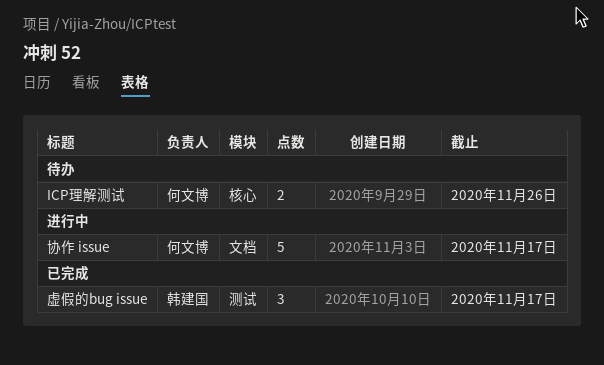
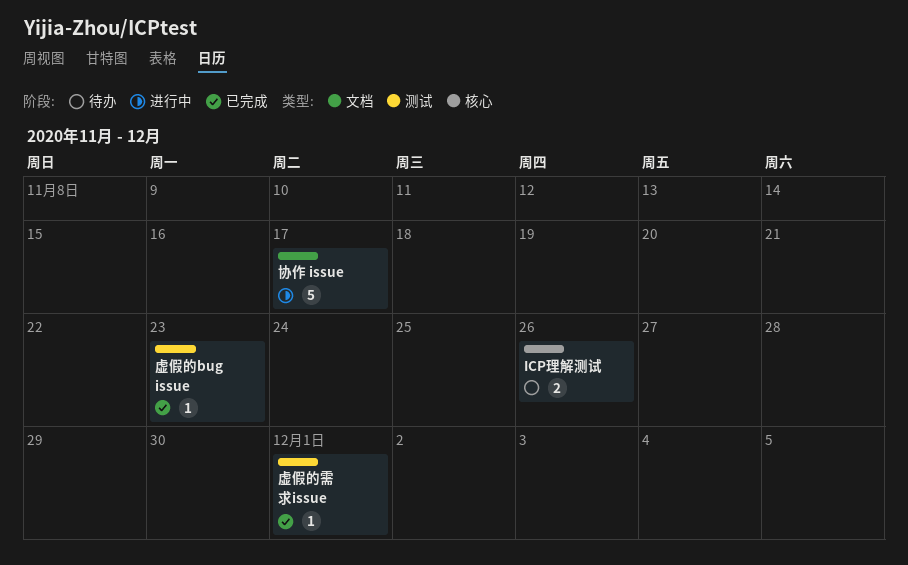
虚假的bug issue, estimate: 3 -> 1
虚假的bug issue, due: Nov 17 -> Nov 23
虚假的需求issue: none -> present

